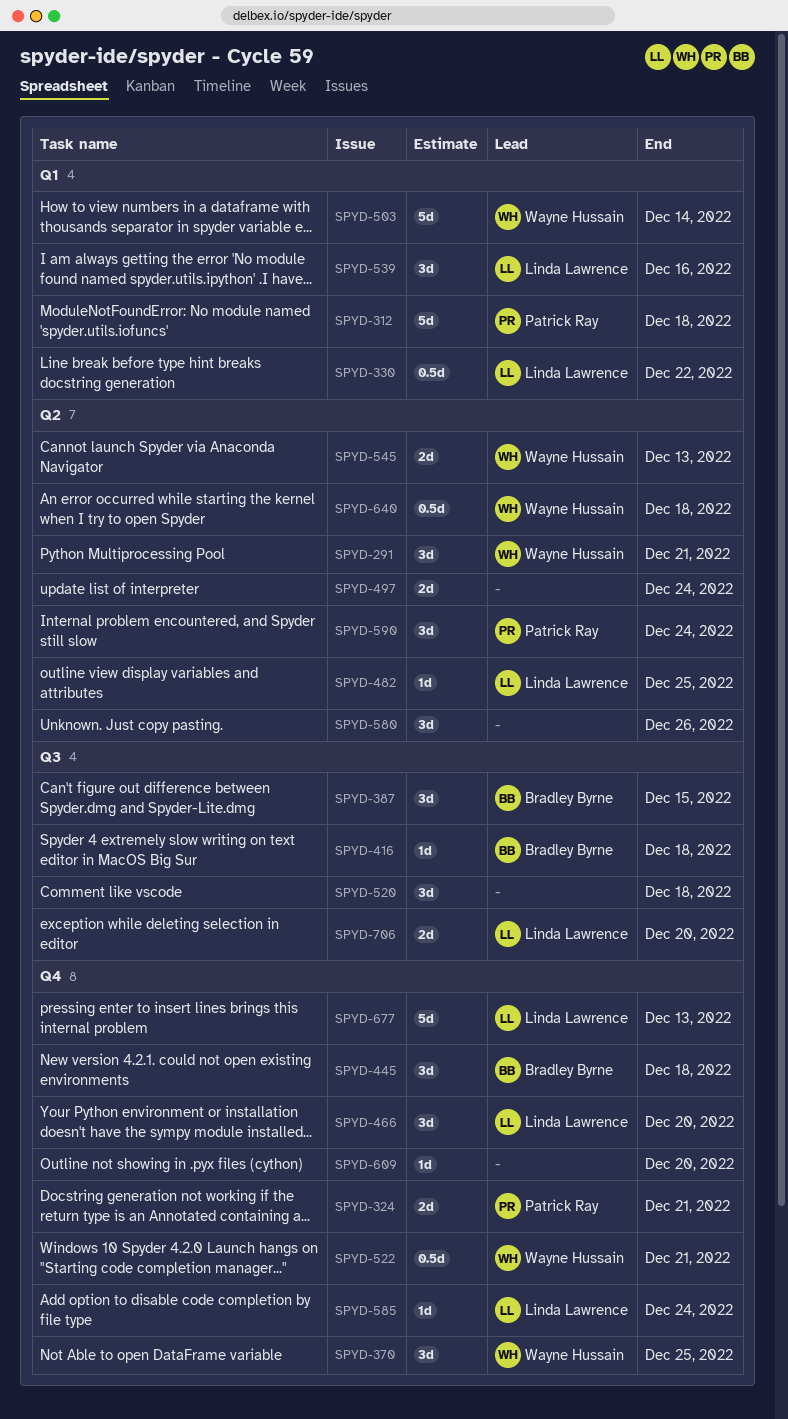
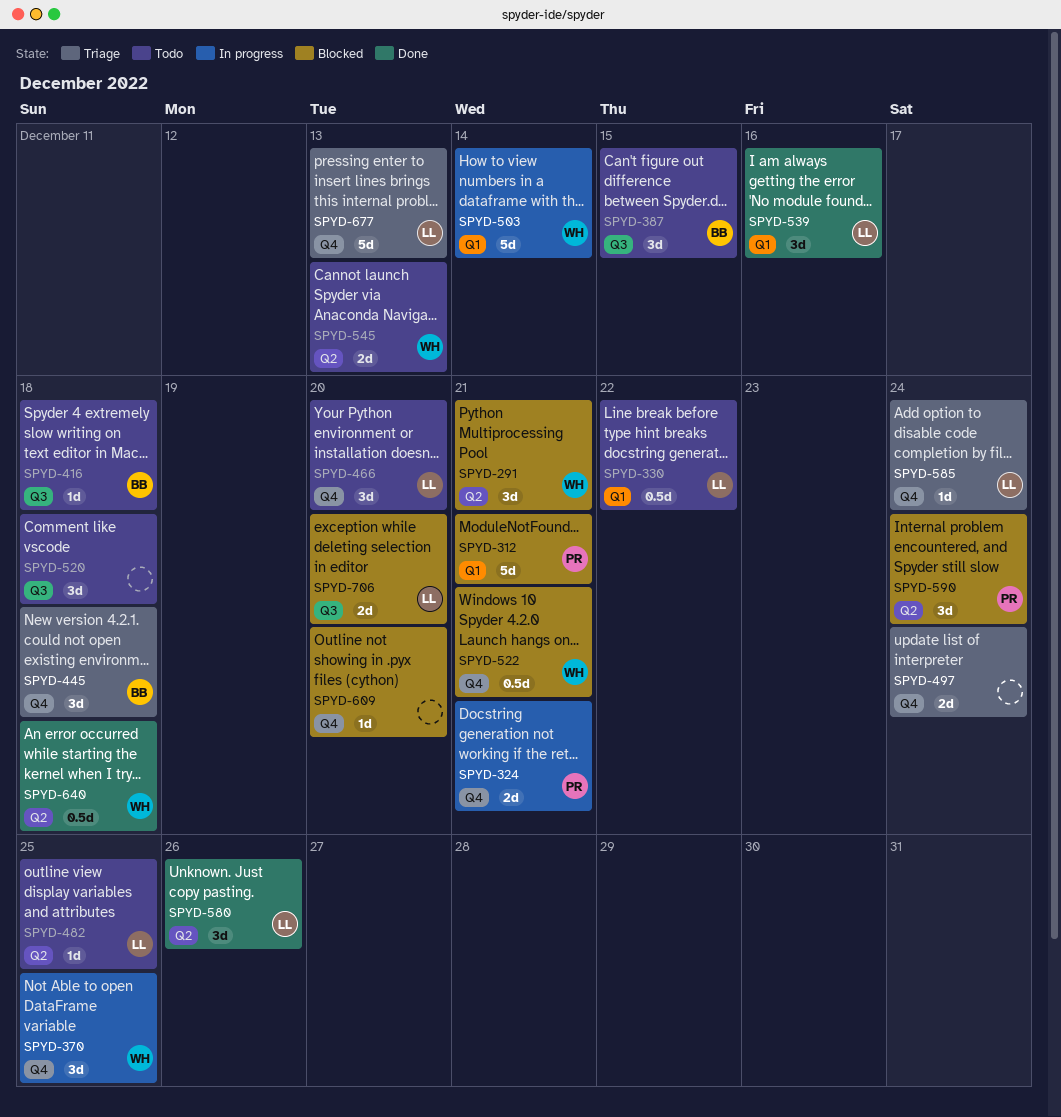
SPYD-312, due: Dec 18 -> Dec 21
SPYD-497, label: Q2 -> Q4
SPYD-580, owner: none -> Linda Lawrence

